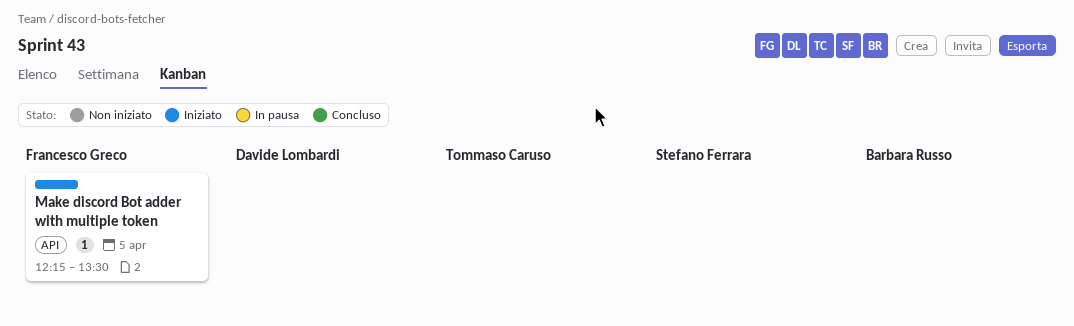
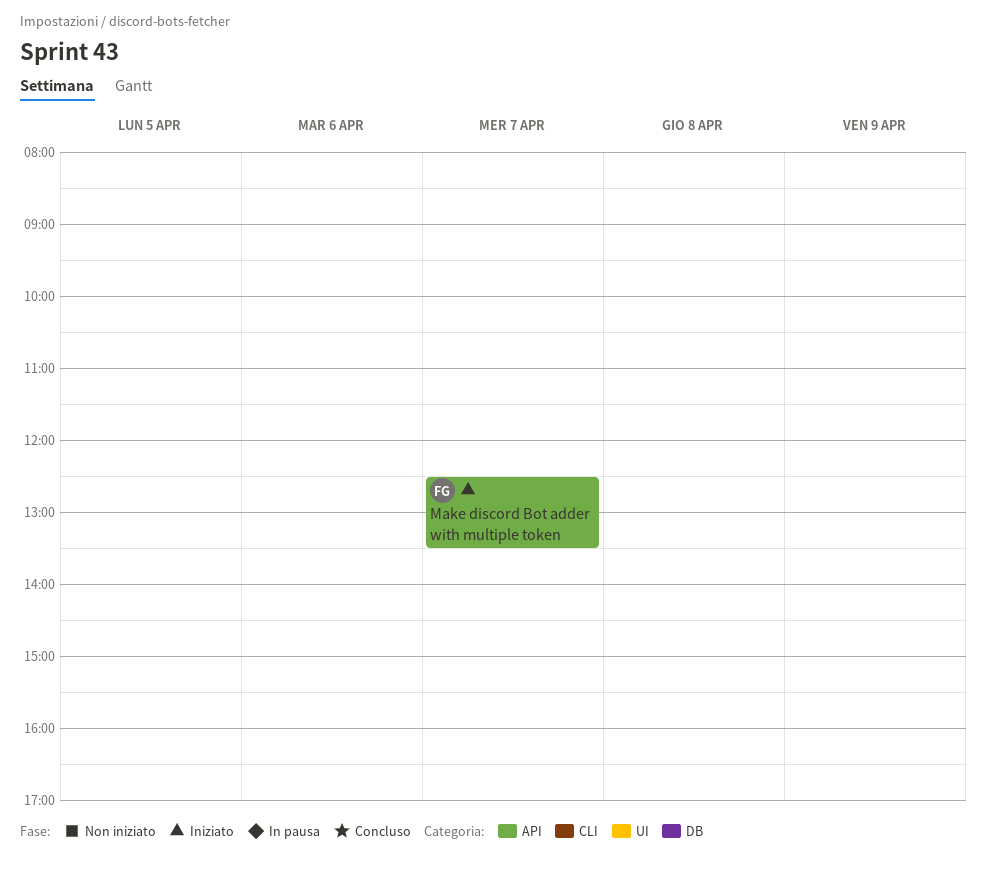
Make discord Bot adder with multiple token, day: Apr 5 -> Apr 7
Make discord Bot adder with multiple token, begins: 12:15 -> 12:30

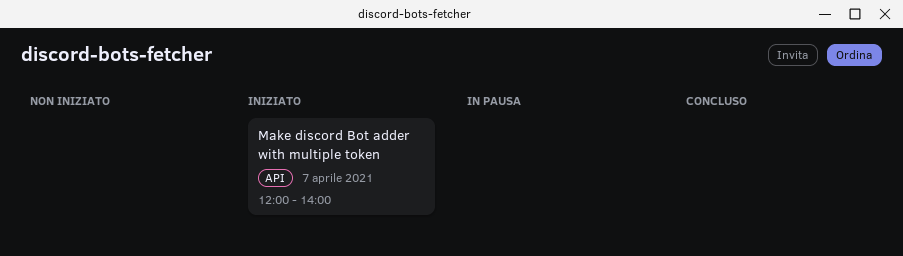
Make discord Bot adder with multiple token, begins: 12:30 -> 12:00
Make discord Bot adder with multiple token, ends: 13:30 -> 14:00

